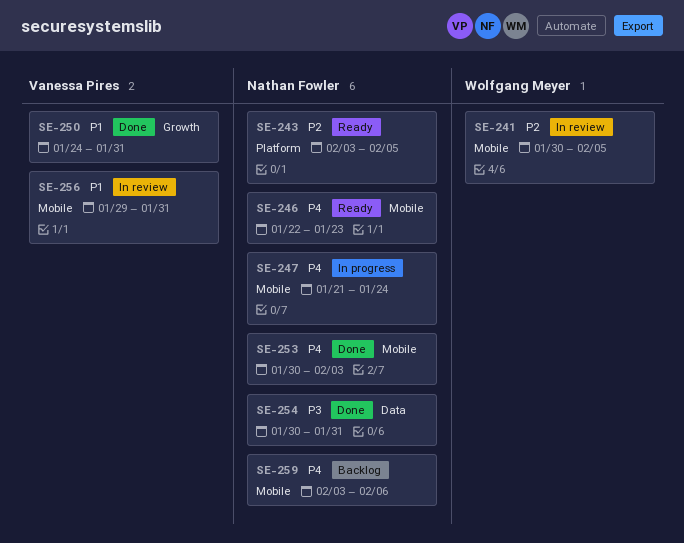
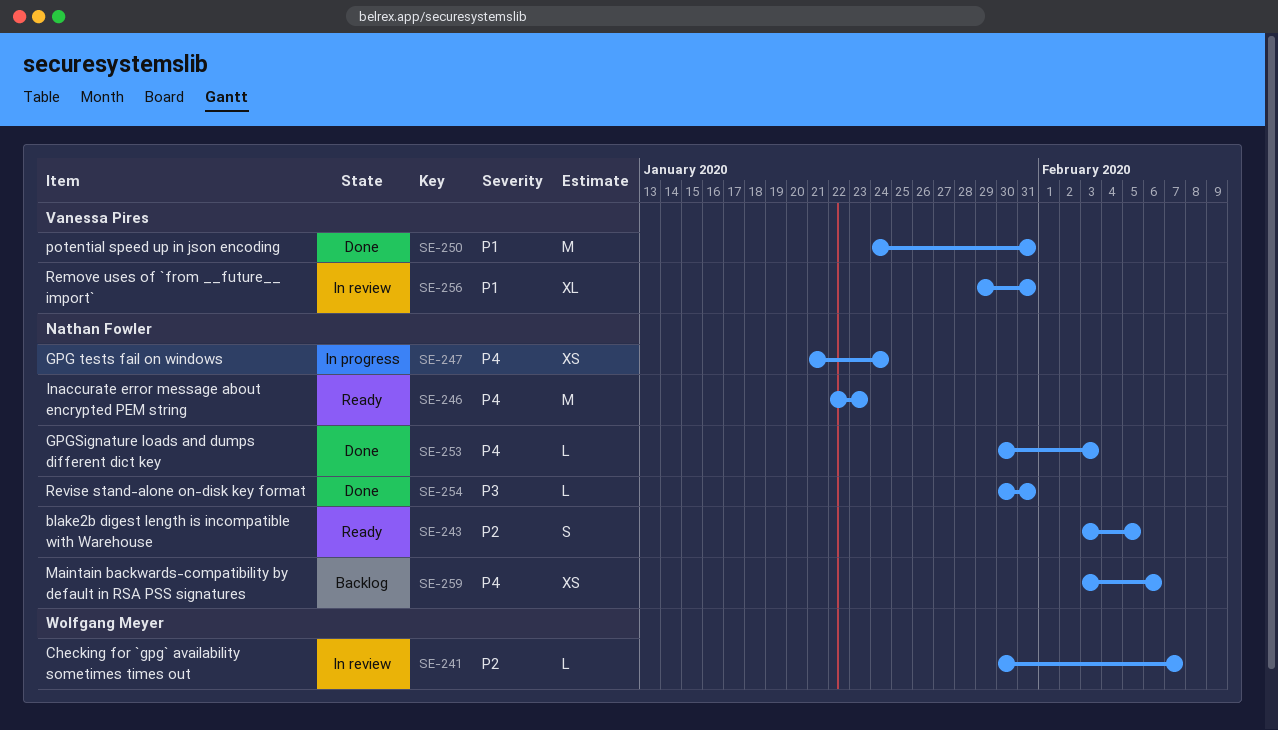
SE-241, due: Feb 5 -> Feb 7

